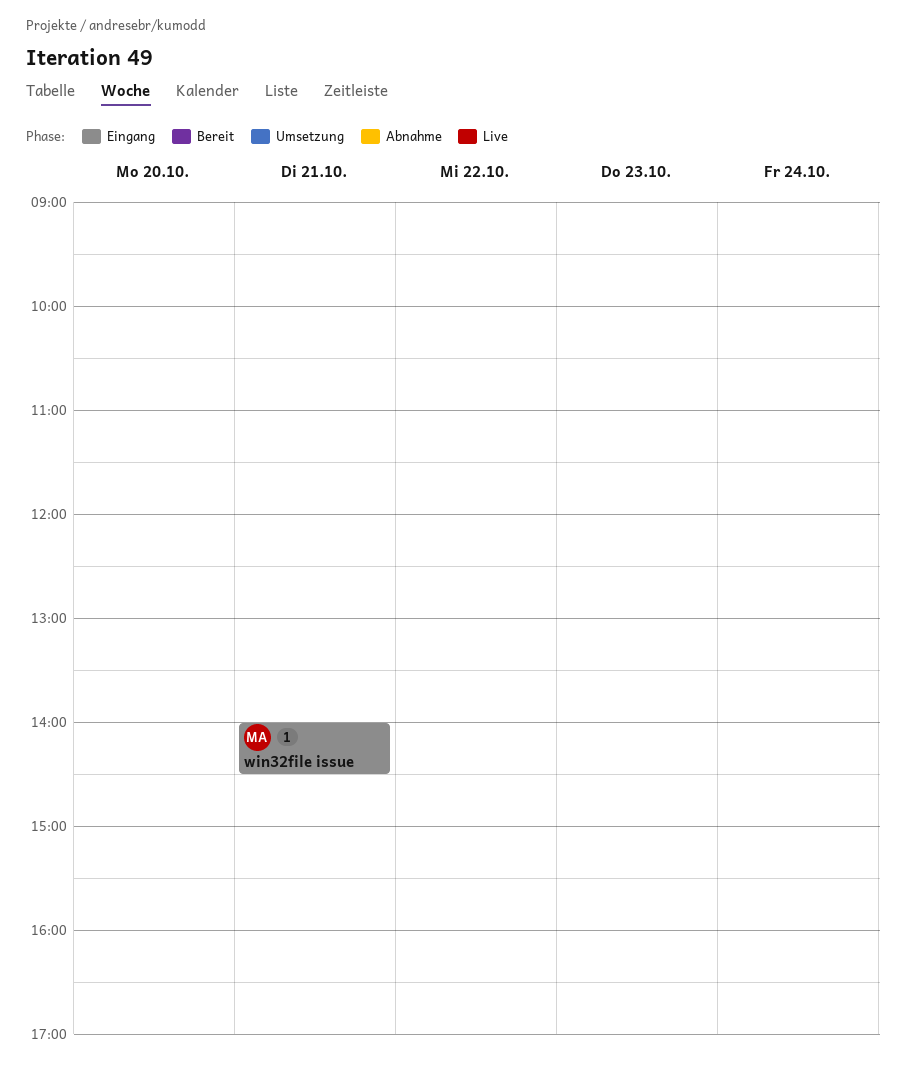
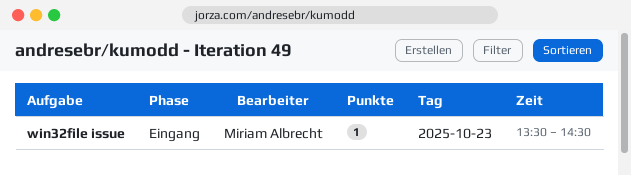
win32file issue, day: Oct 21 -> Oct 23
win32file issue, begins: 14:00 -> 13:30

